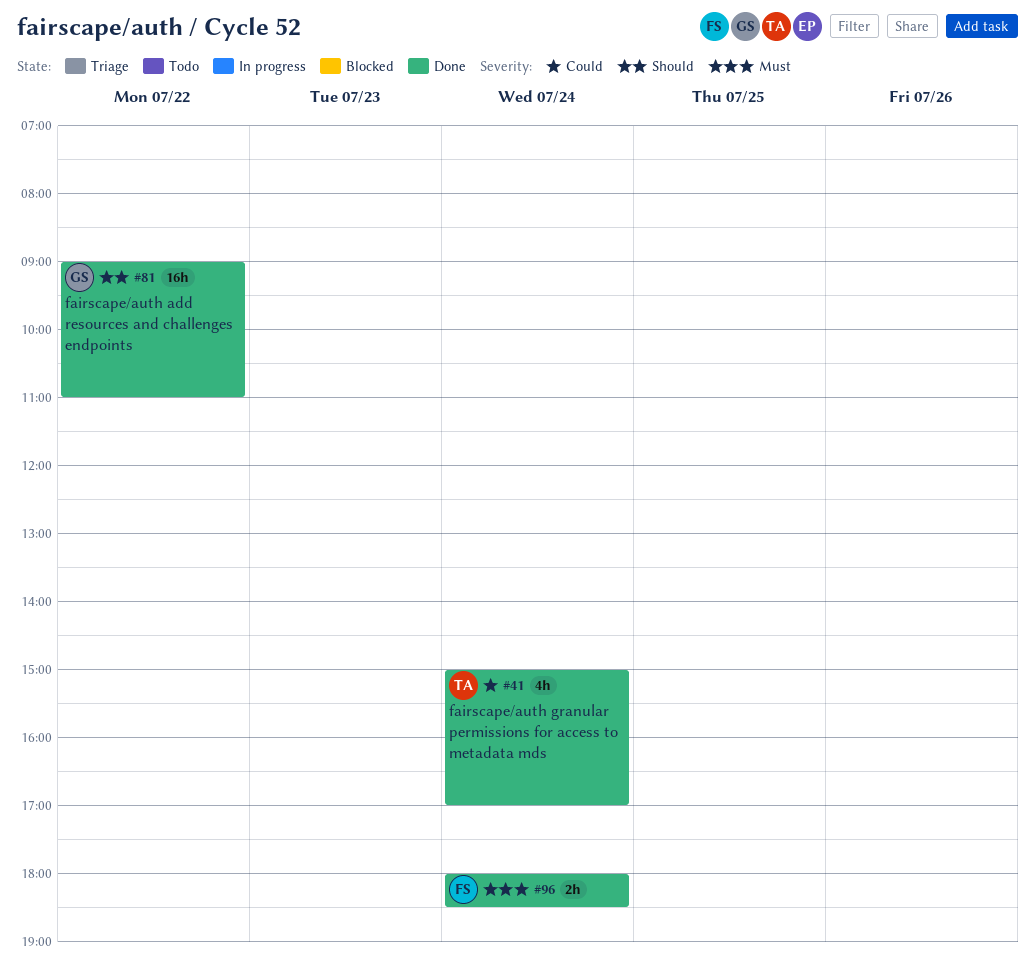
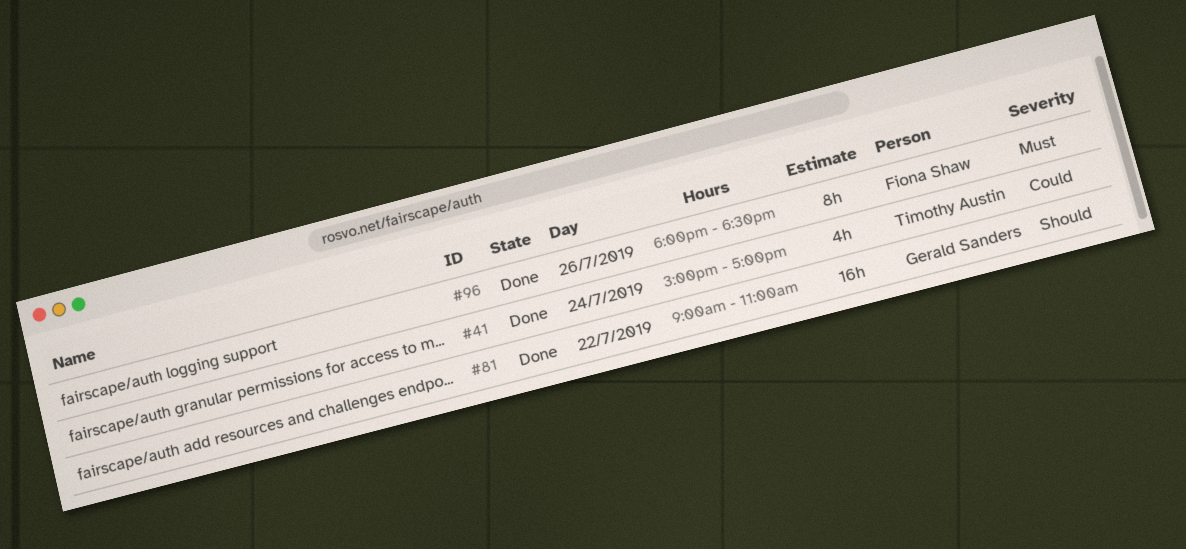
#96, estimate: 2h -> 8h
#96, day: Jul 24 -> Jul 26

